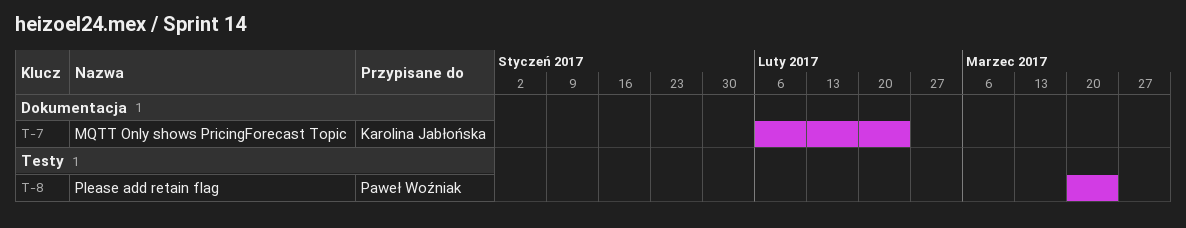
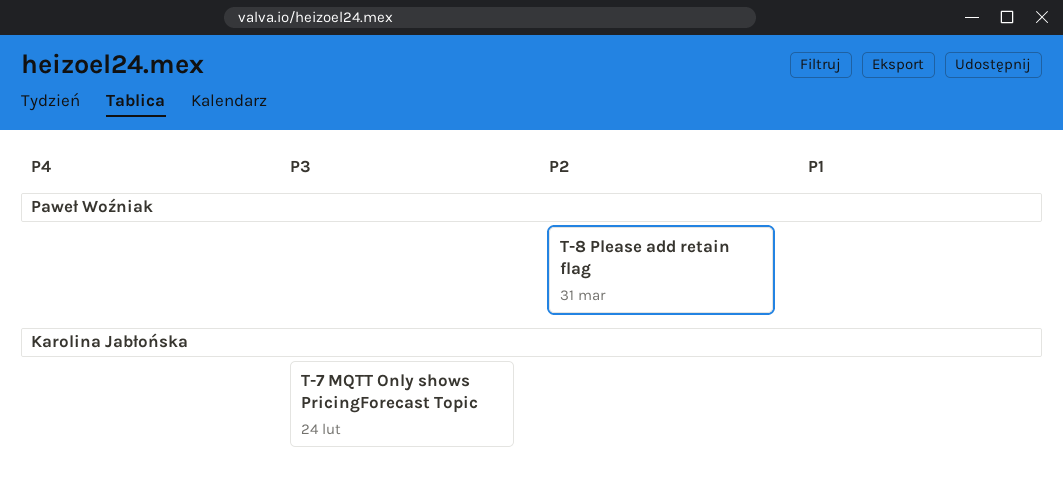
T-8, due: Mar 24 -> Mar 31

